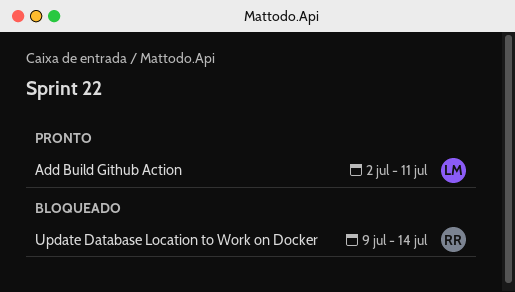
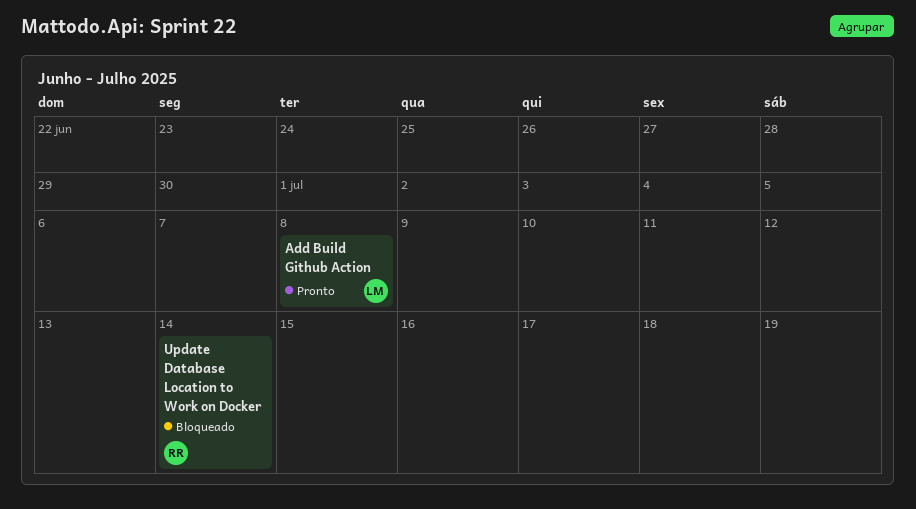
Add Build Github Action, due: Jul 11 -> Jul 8

